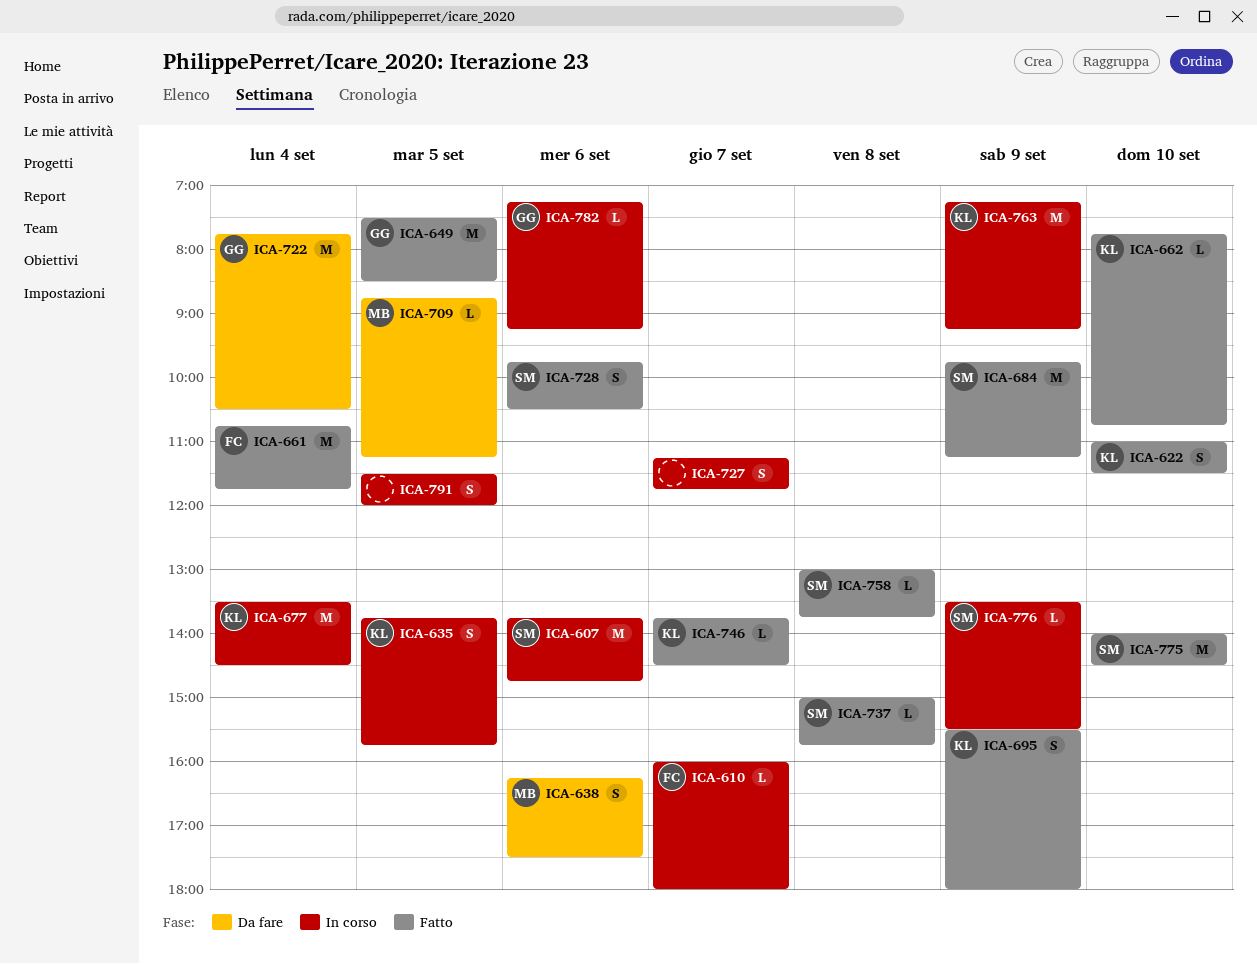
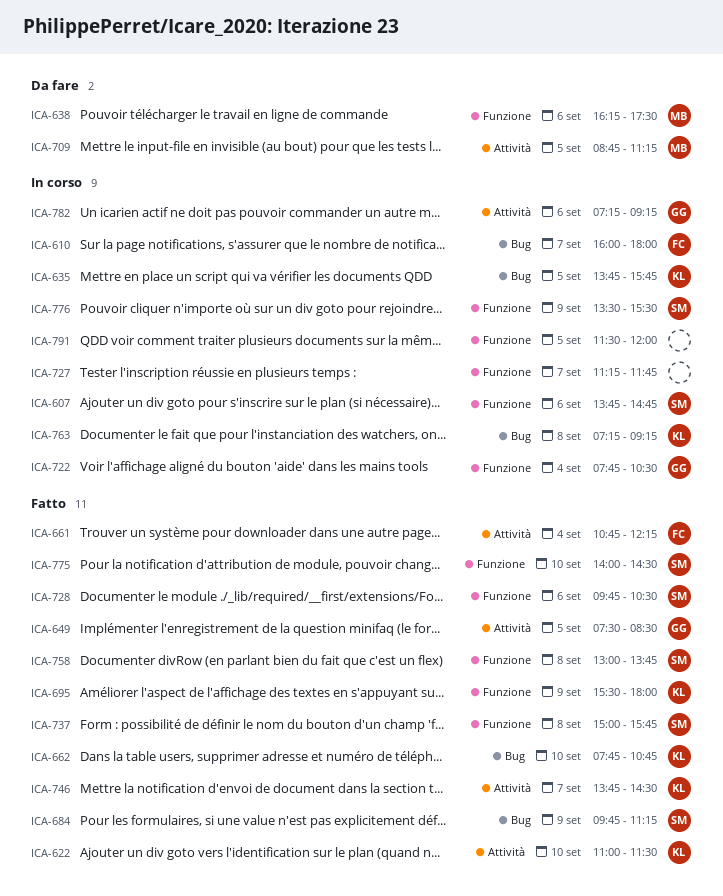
ICA-661, ends: 11:45 -> 12:15
ICA-677: present -> none
ICA-722, status: Da fare -> In corso
ICA-763, day: Sep 9 -> Sep 8

